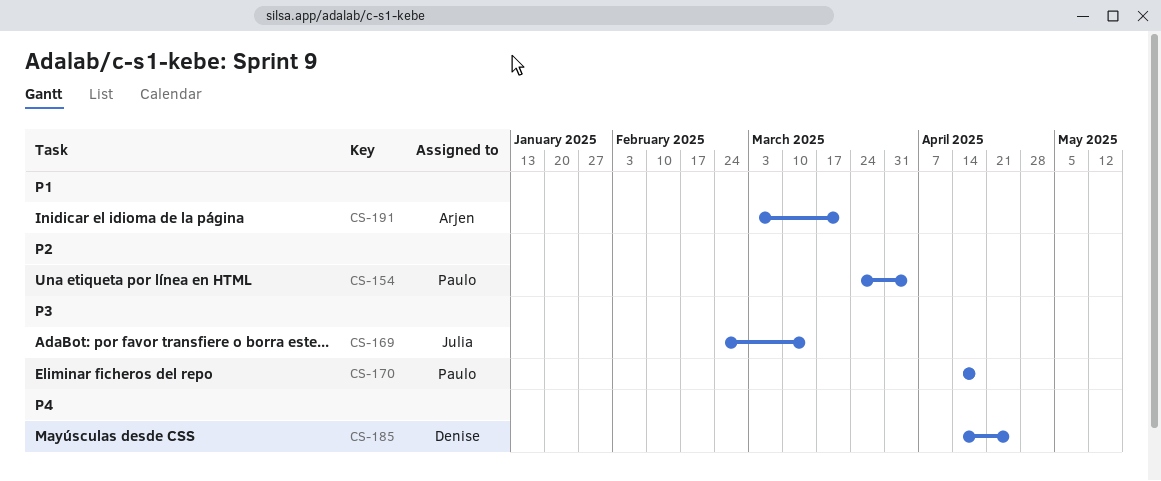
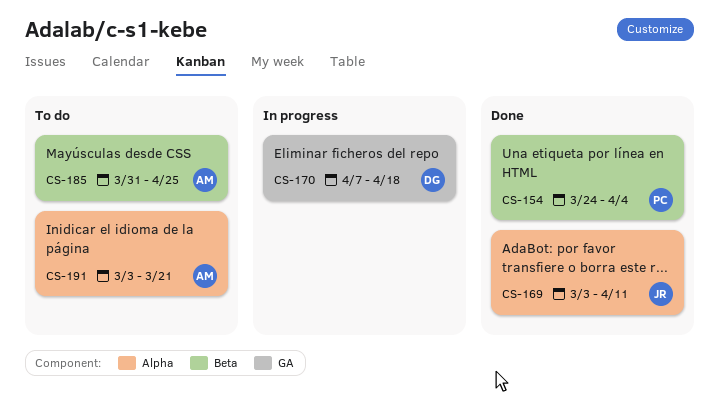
CS-169, start: Feb 24 -> Mar 3
CS-169, due: Mar 14 -> Apr 11
CS-170, owner: Paulo -> Denise
CS-170, start: Apr 14 -> Apr 7
CS-185, owner: Denise -> Arjen
CS-185, start: Apr 14 -> Mar 31

